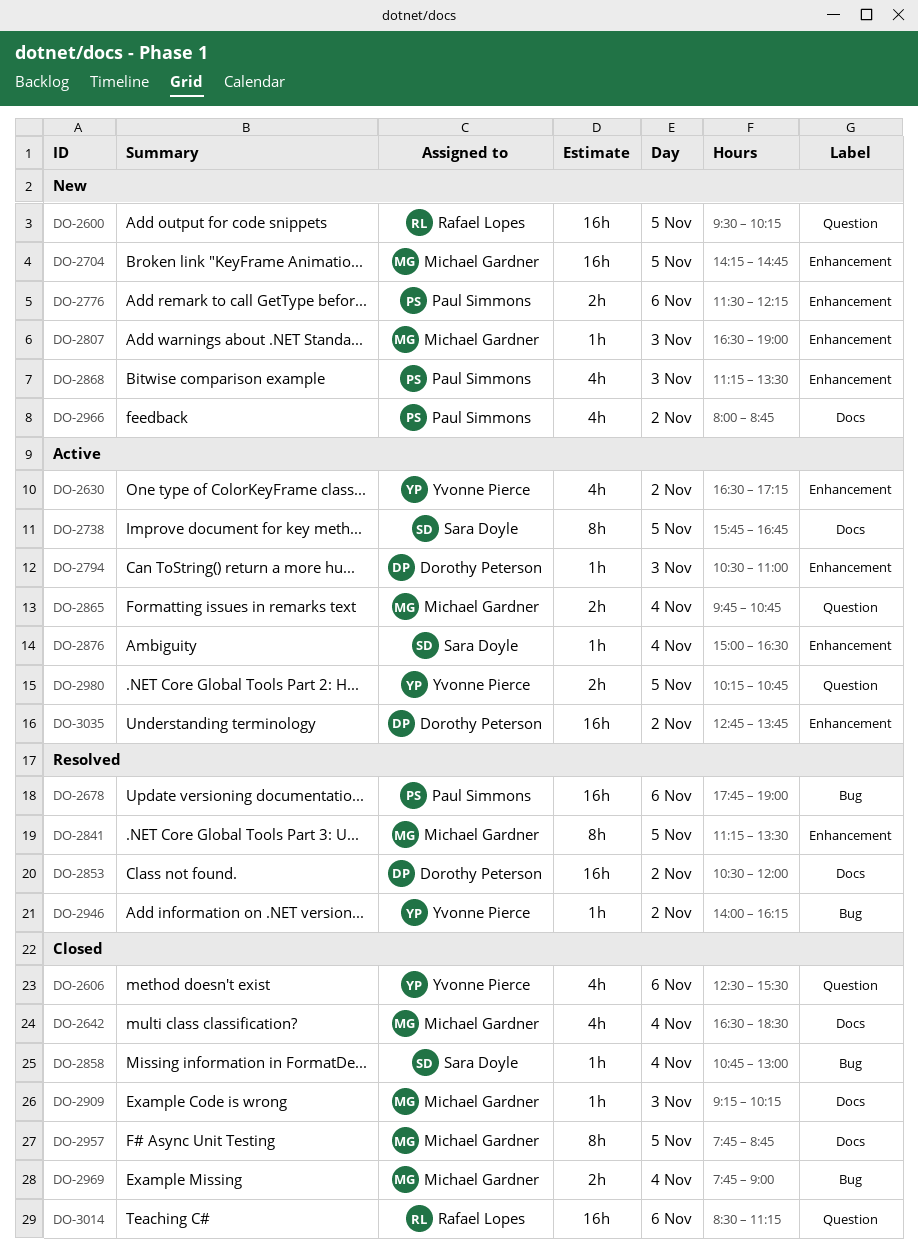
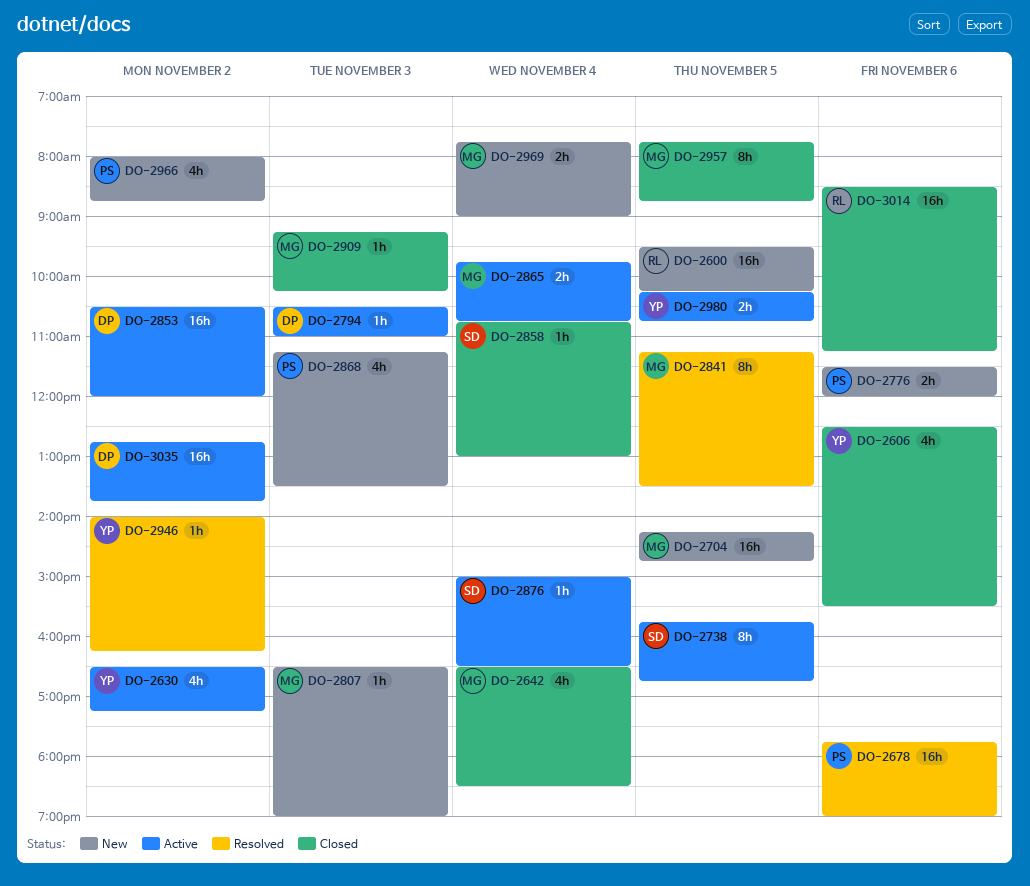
DO-2776, ends: 12:15 -> 12:00
DO-2853, status: Resolved -> Active
DO-2969, status: Closed -> New

